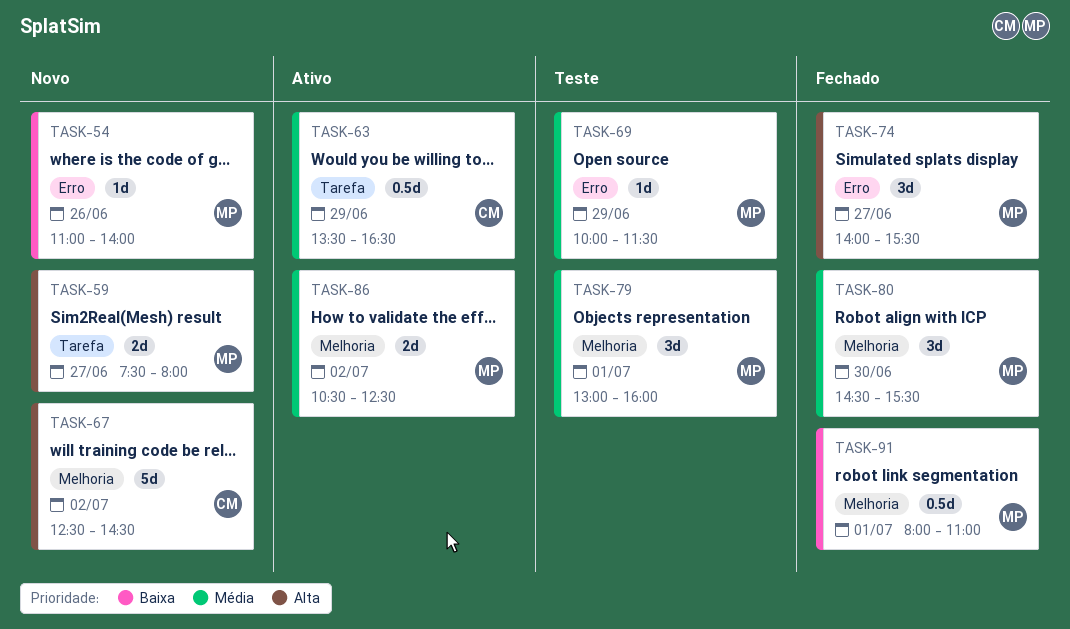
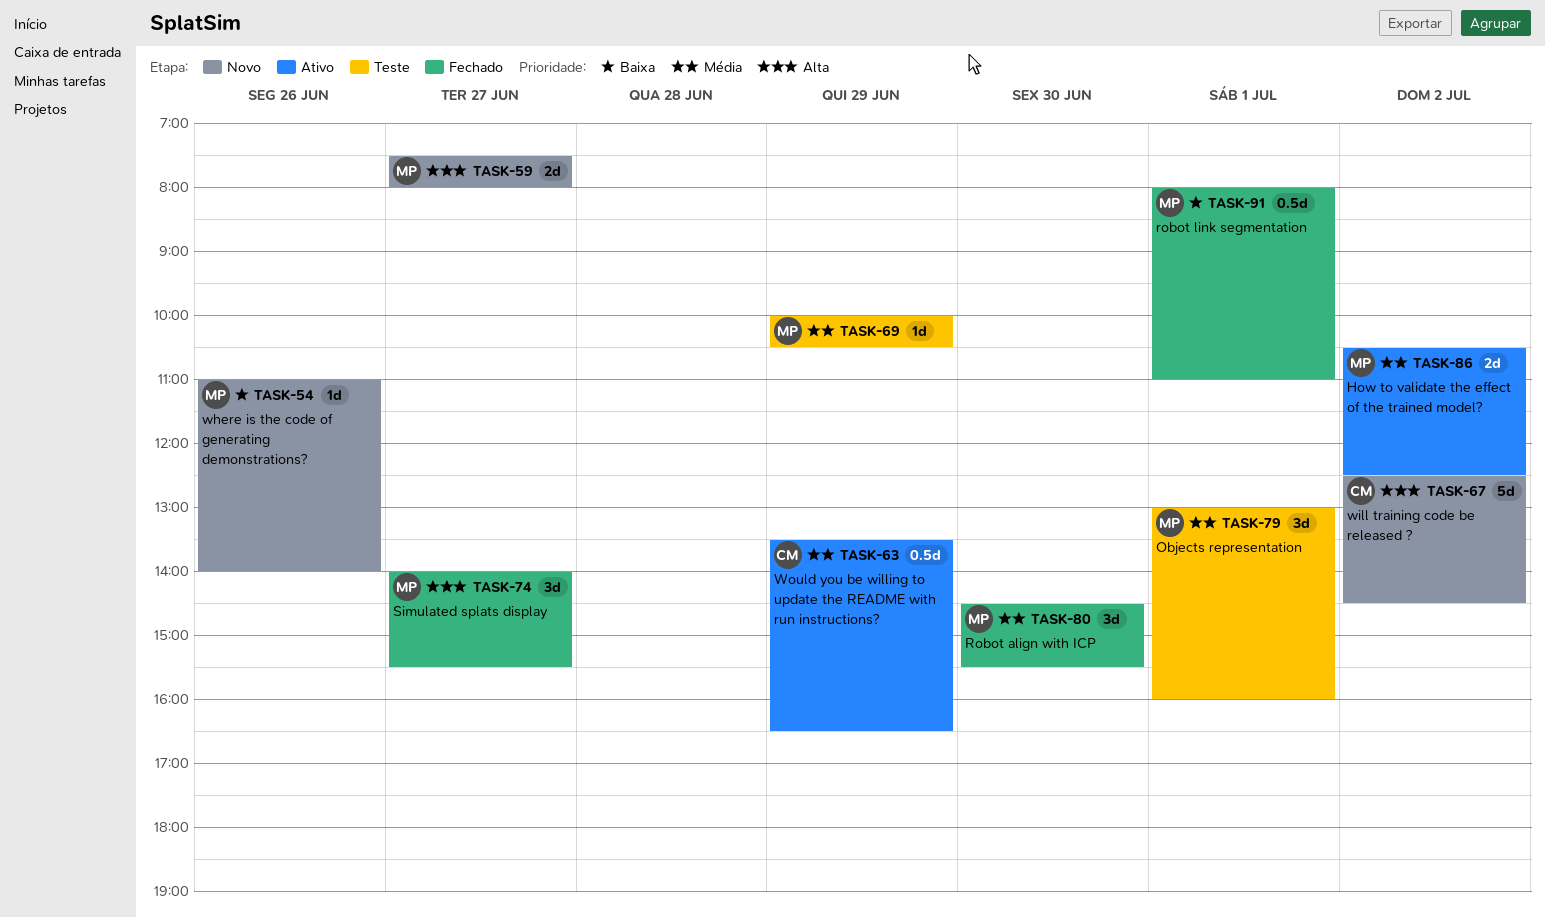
TASK-69, ends: 11:30 -> 10:30

